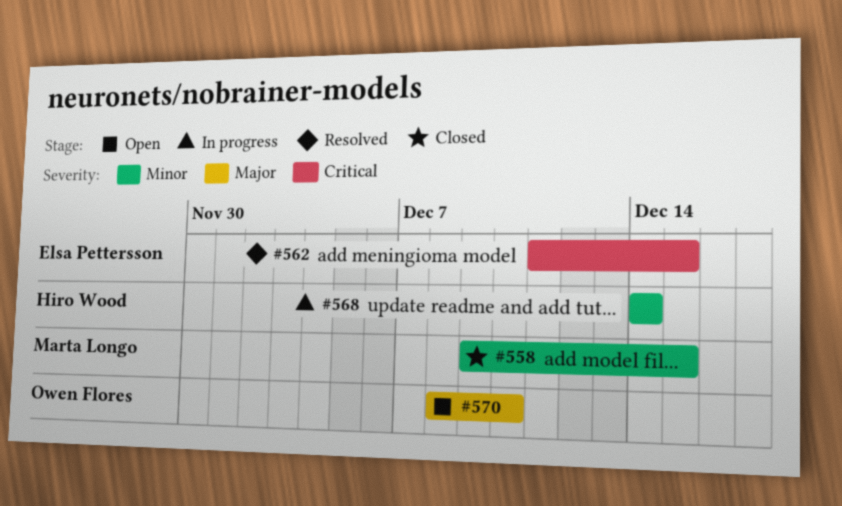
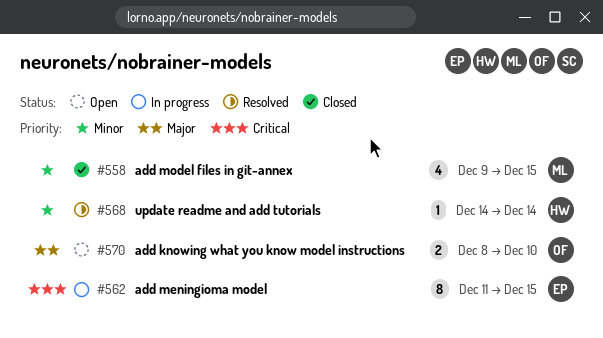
#562, status: Resolved -> In progress
#568, status: In progress -> Resolved

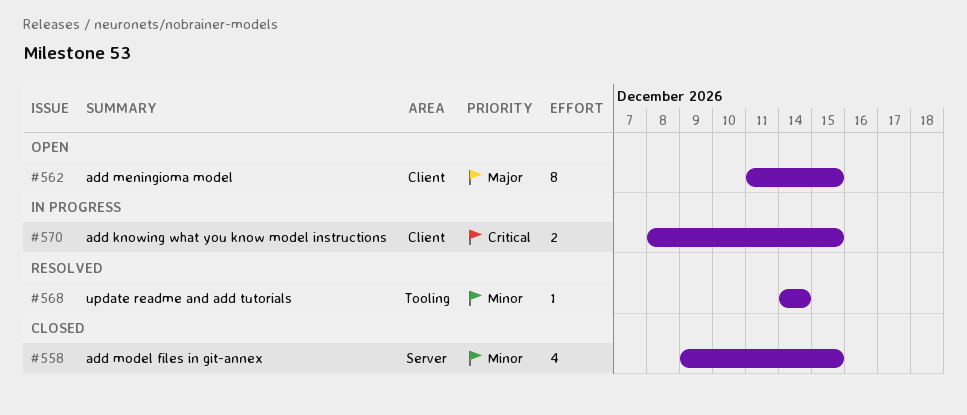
#562, status: In progress -> Open
#562, priority: Critical -> Major
#570, status: Open -> In progress
#570, priority: Major -> Critical
#570, due: Dec 10 -> Dec 15

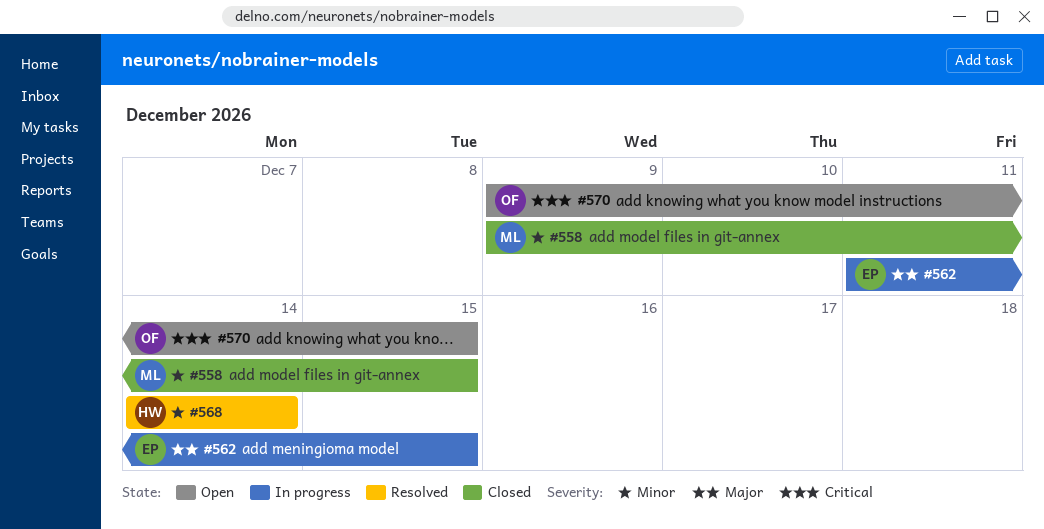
#562, status: Open -> In progress
#570, status: In progress -> Open
#570, start: Dec 8 -> Dec 9

